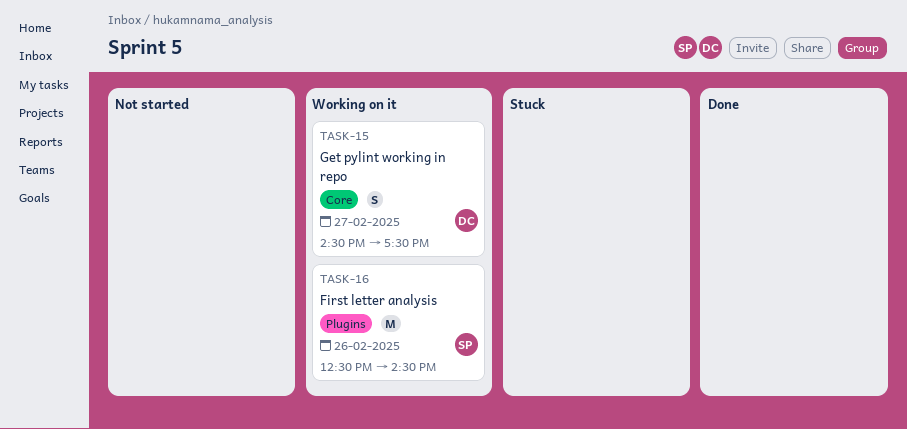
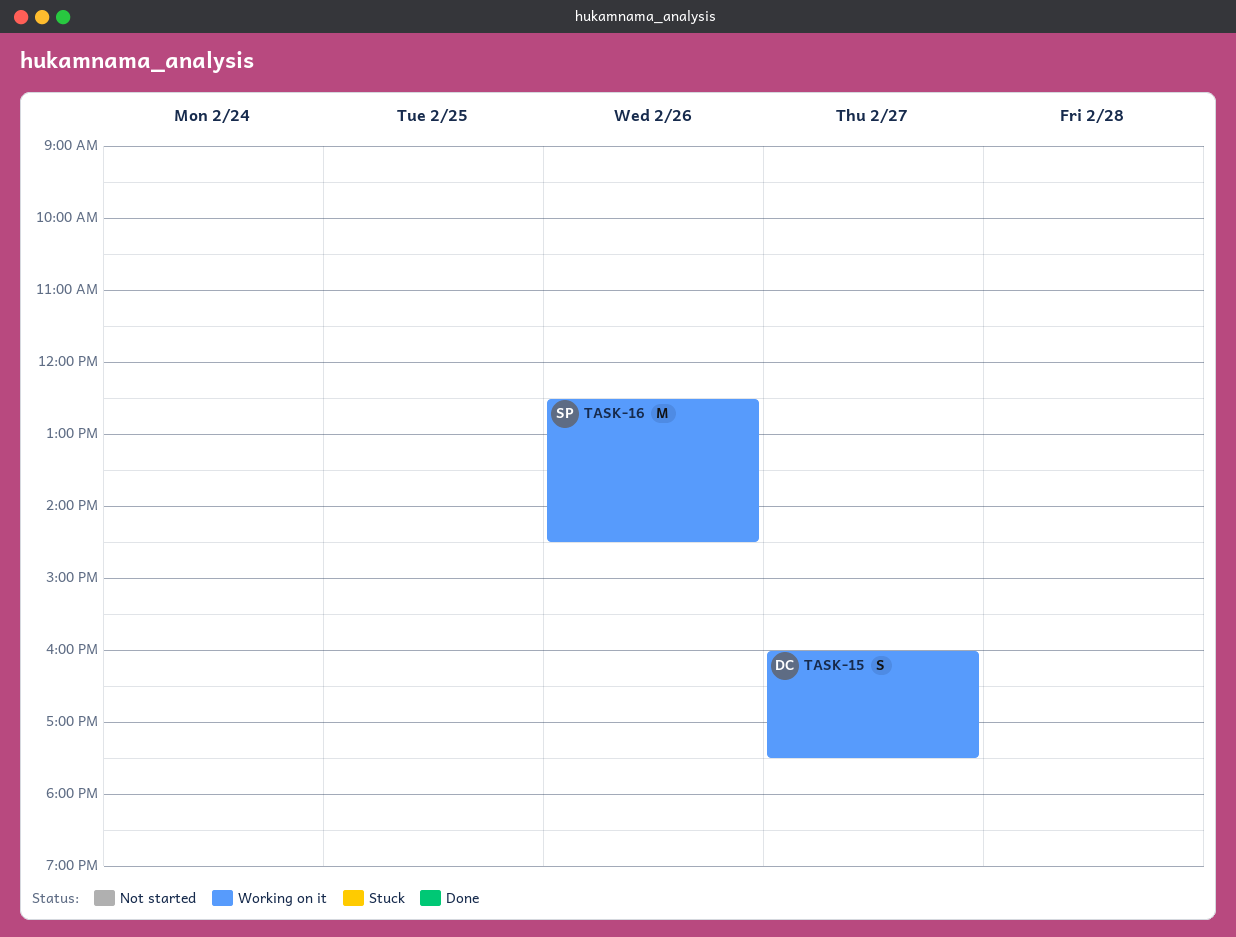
TASK-15, begins: 14:30 -> 16:00

